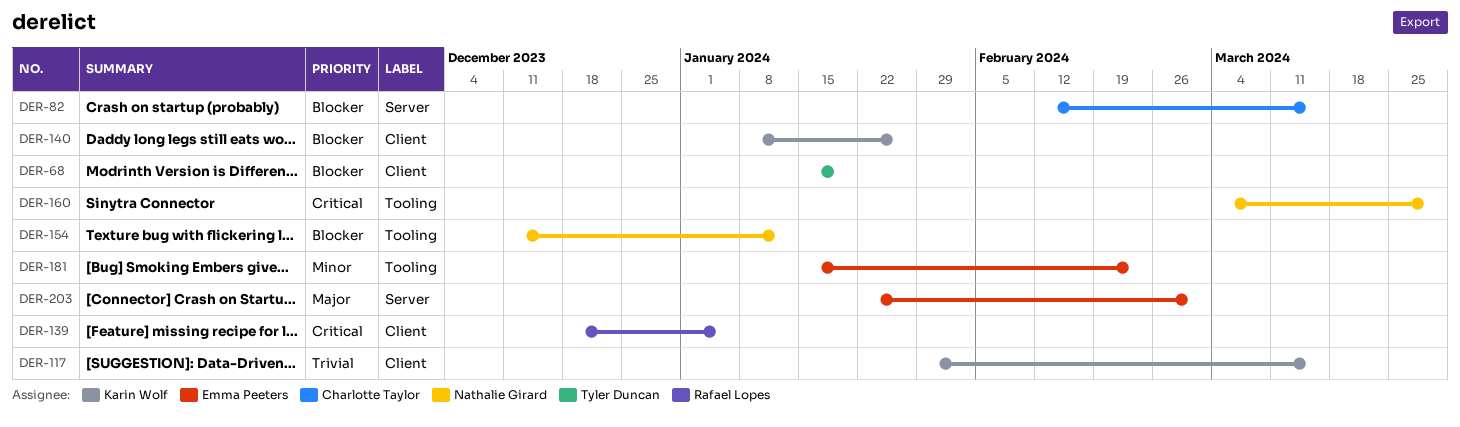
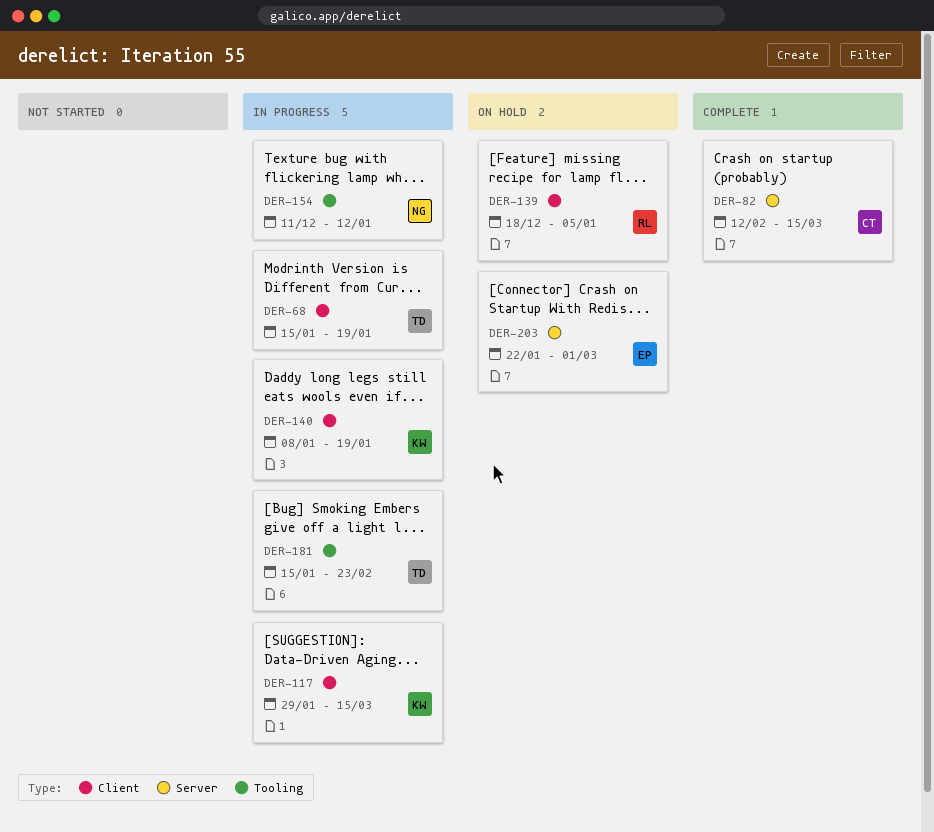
DER-140, due: Jan 26 -> Jan 19
DER-160: present -> none
DER-181, owner: Emma Peeters -> Tyler Duncan

